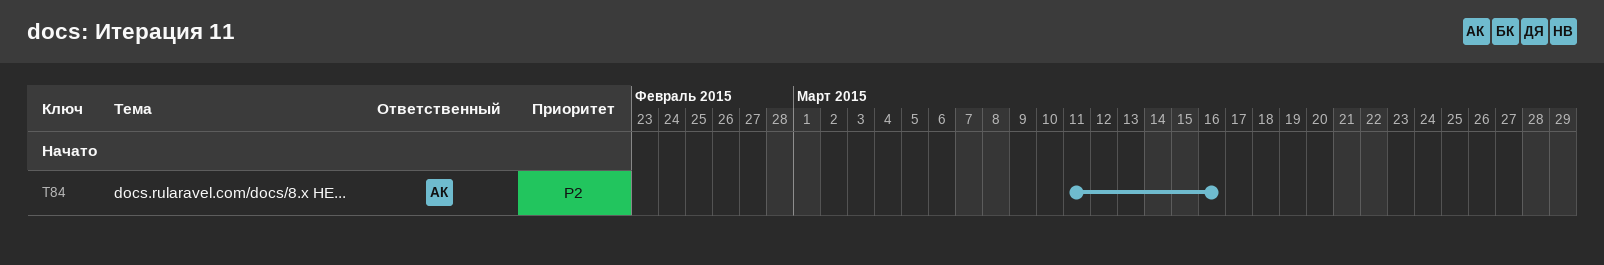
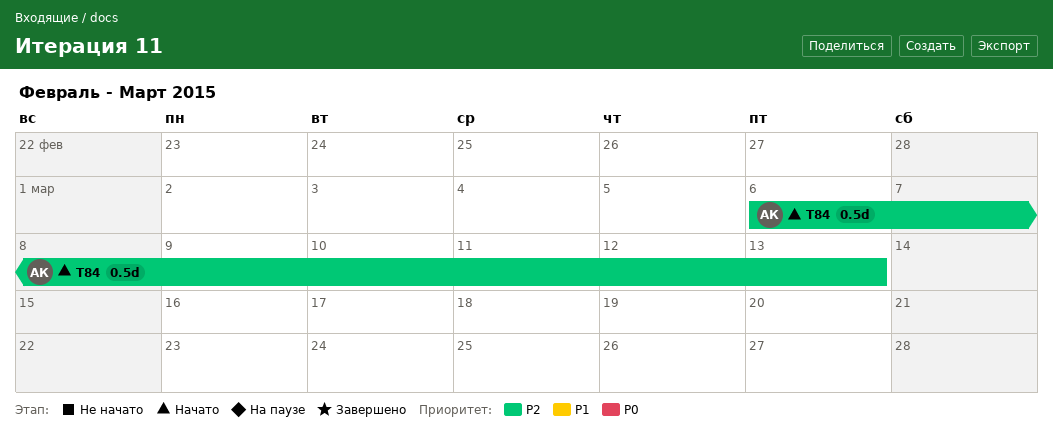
T84, start: Mar 11 -> Mar 6
T84, due: Mar 16 -> Mar 13

